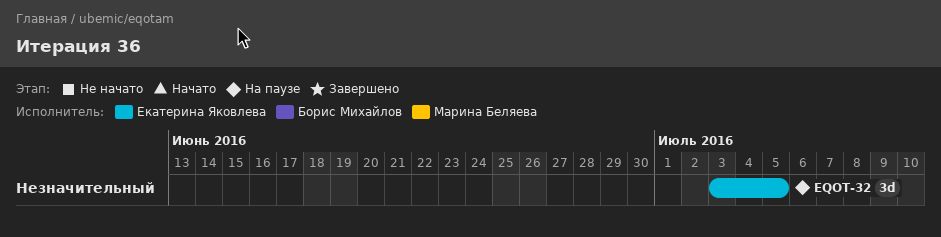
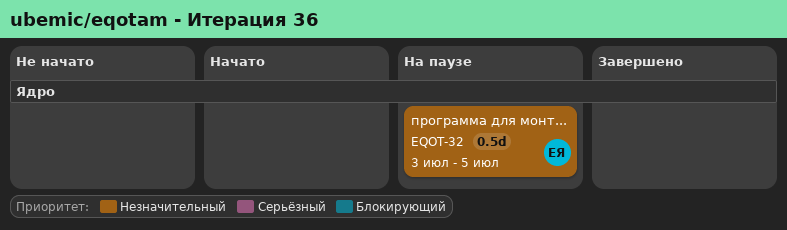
EQOT-32, estimate: 3d -> 0.5d

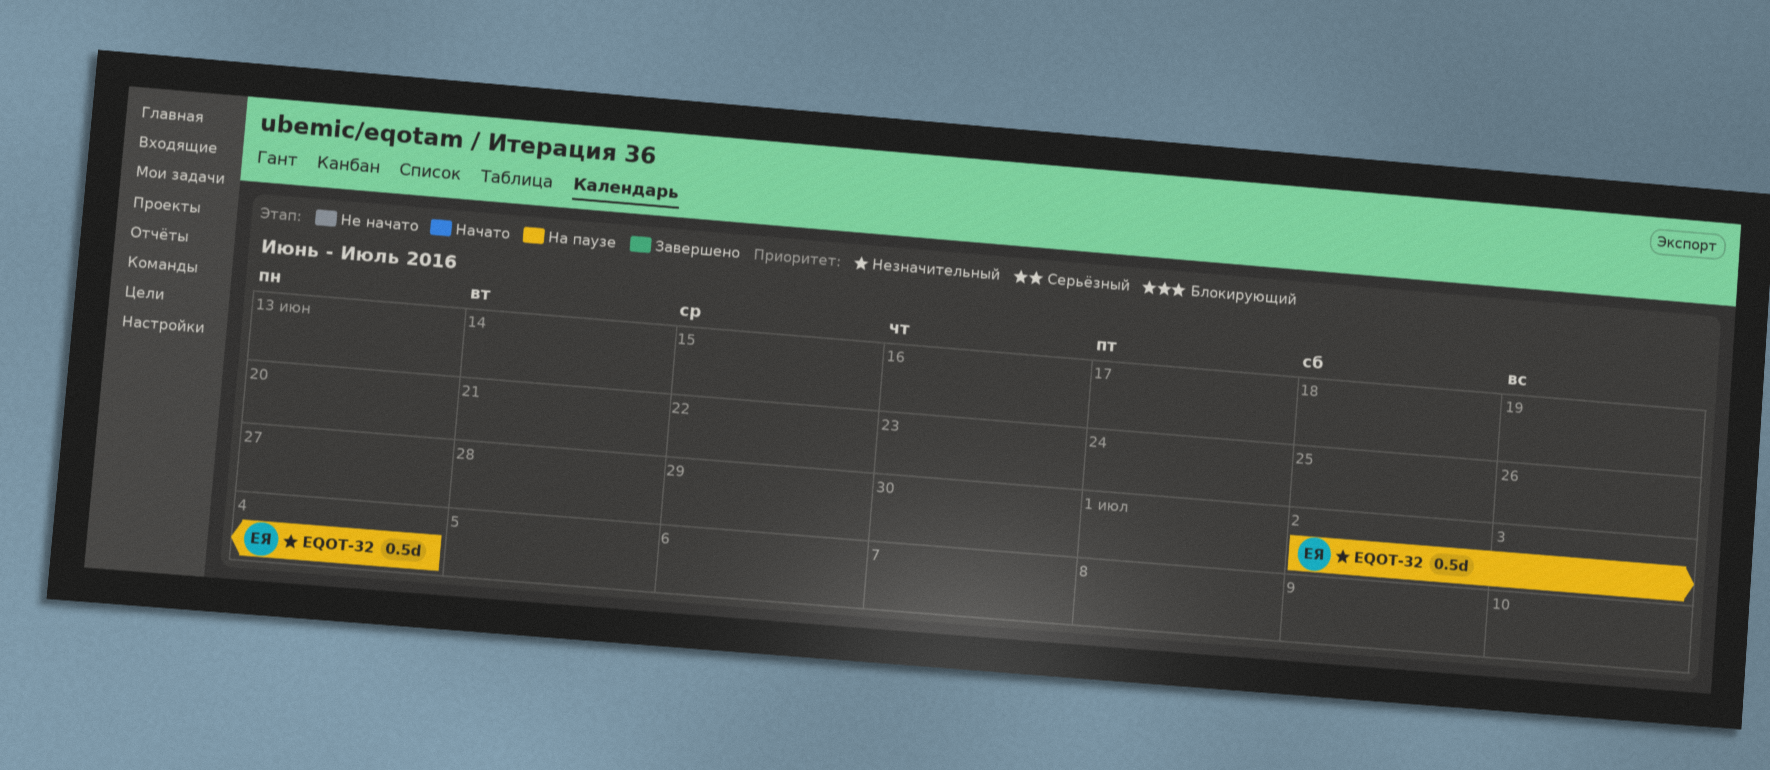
EQOT-32, start: Jul 3 -> Jul 2
EQOT-32, due: Jul 5 -> Jul 4

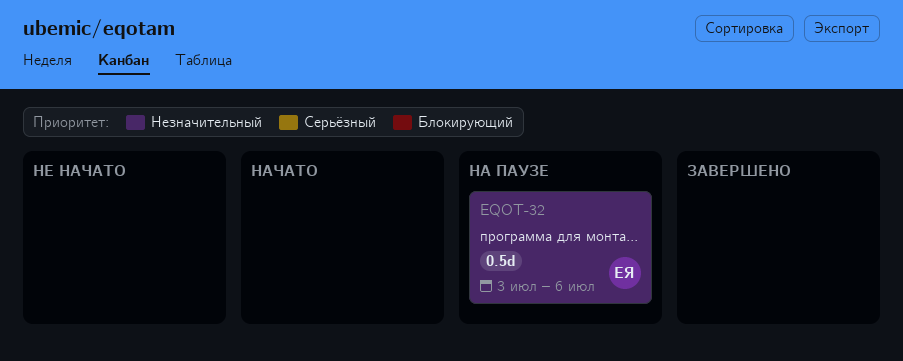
EQOT-32, start: Jul 2 -> Jul 3
EQOT-32, due: Jul 4 -> Jul 6

